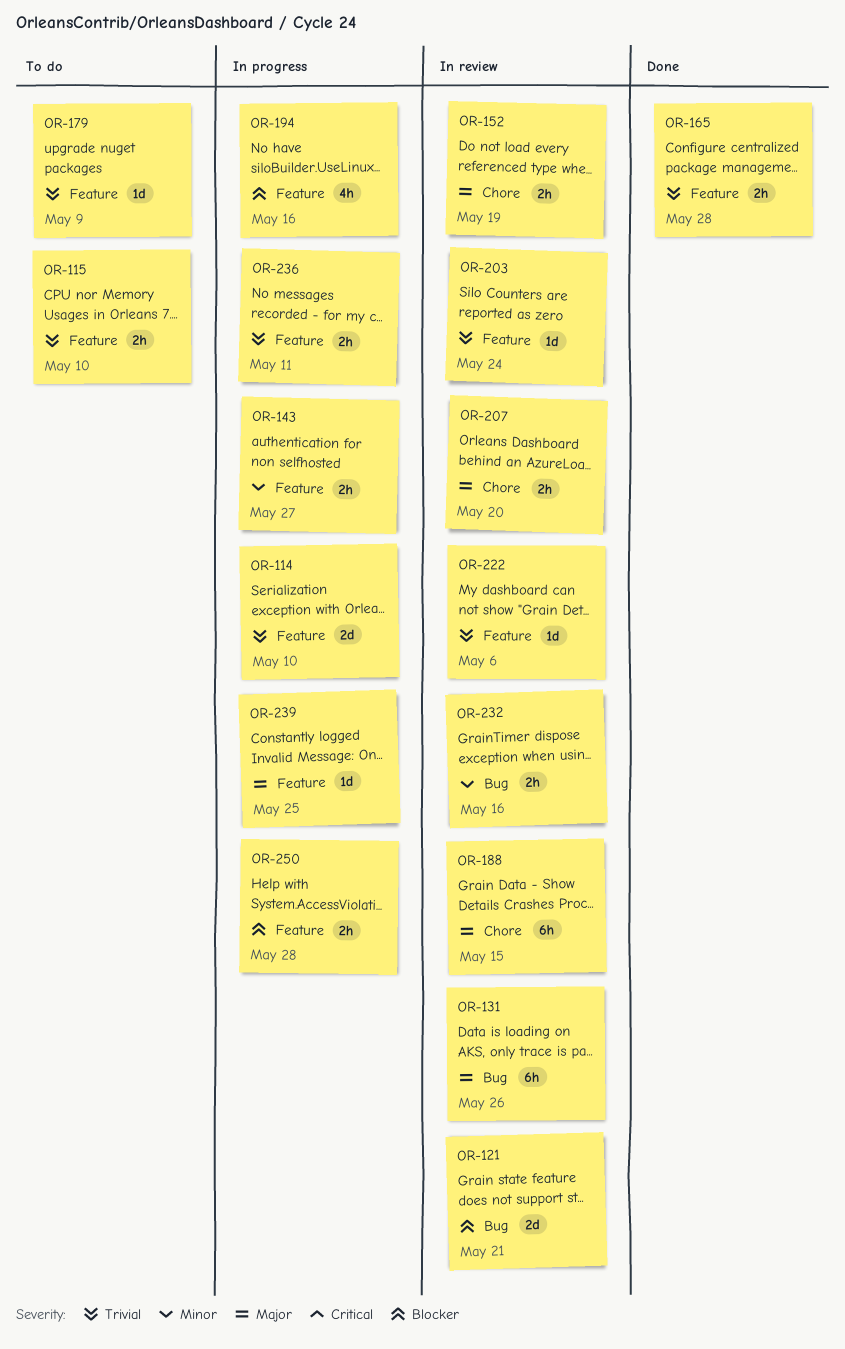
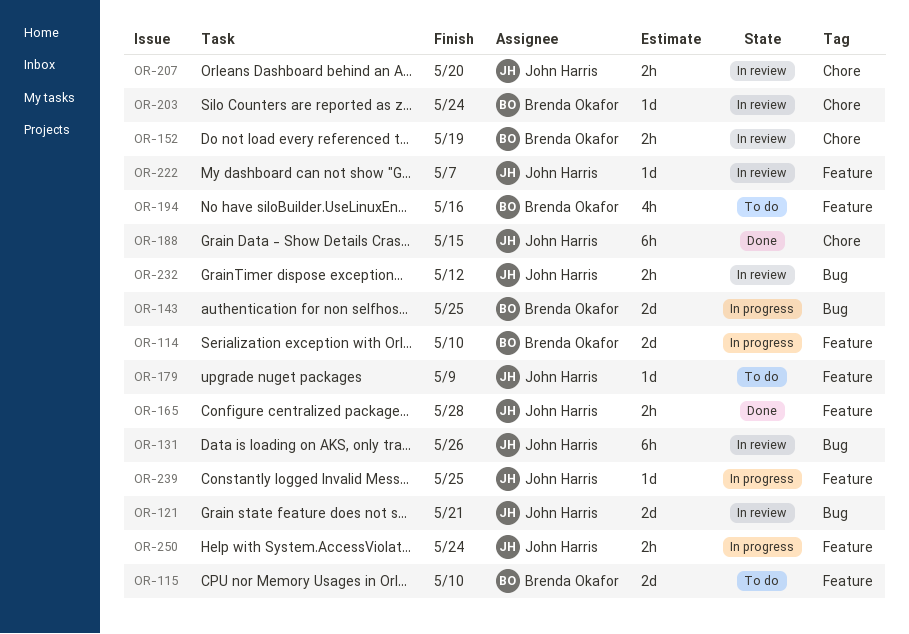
OR-115, estimate: 2h -> 2d
OR-143, label: Feature -> Bug
OR-143, estimate: 2h -> 2d
OR-143, due: May 27 -> May 25
OR-188, status: In review -> Done
OR-194, status: In progress -> To do
OR-203, label: Feature -> Chore
OR-222, due: May 6 -> May 7
OR-232, due: May 16 -> May 12
OR-236: present -> none
OR-250, due: May 28 -> May 24

